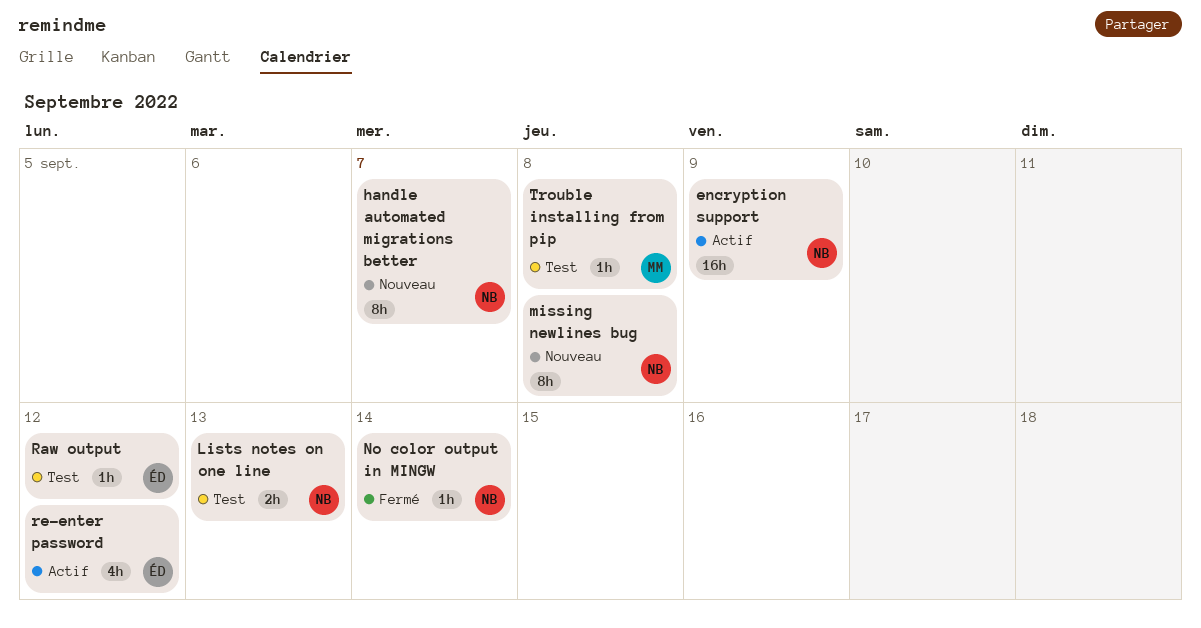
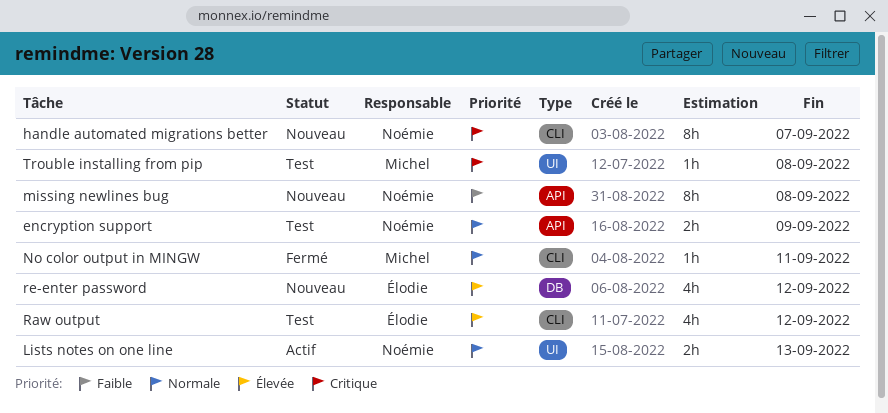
encryption support, status: Actif -> Test
encryption support, estimate: 16h -> 2h
Lists notes on one line, status: Test -> Actif
No color output in MINGW, owner: Noémie -> Michel
No color output in MINGW, due: Sep 14 -> Sep 11
Raw output, estimate: 1h -> 4h
re-enter password, status: Actif -> Nouveau

